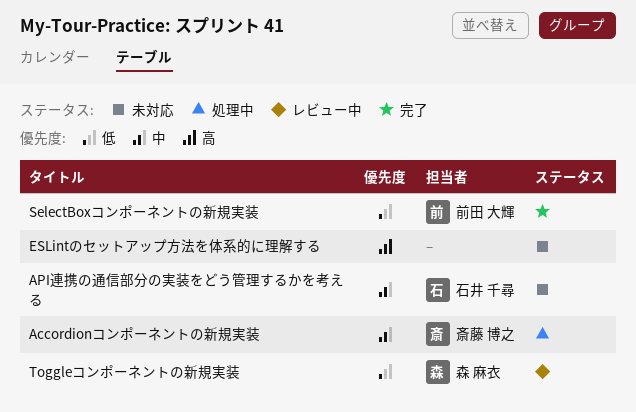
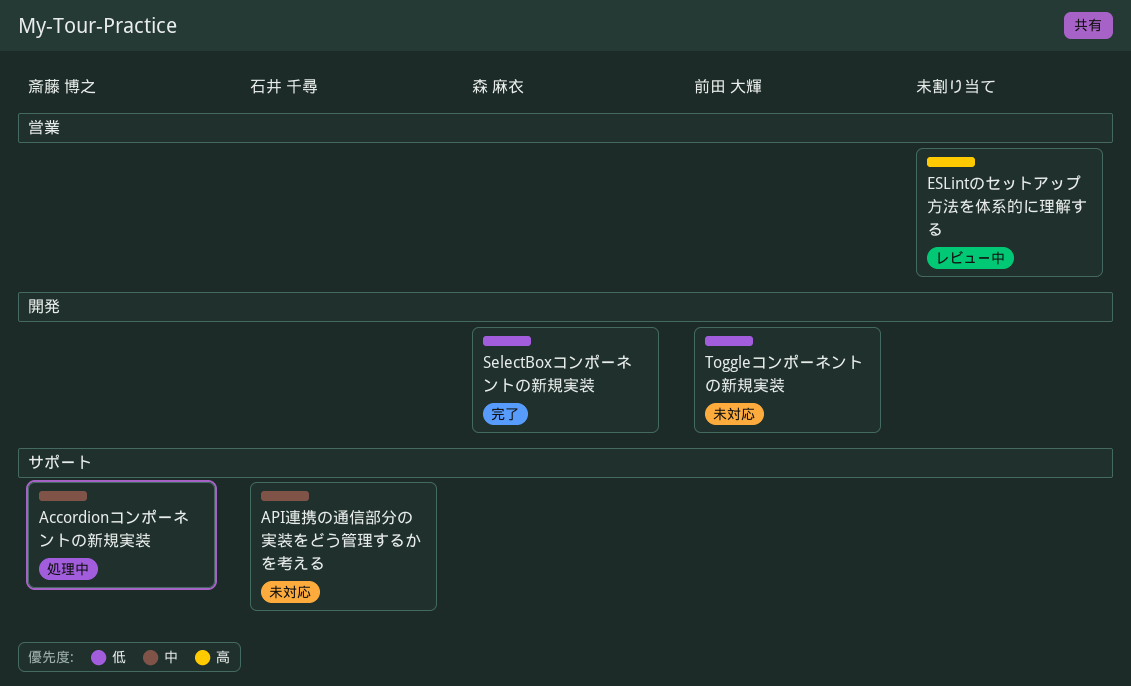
ESLintのセットアップ方法を体系的に理解する, status: 未対応 -> レビュー中
SelectBoxコンポーネントの新規実装, owner: 前田 大輝 -> 森 麻衣
Toggleコンポーネントの新規実装, status: レビュー中 -> 未対応
Toggleコンポーネントの新規実装, owner: 森 麻衣 -> 前田 大輝

